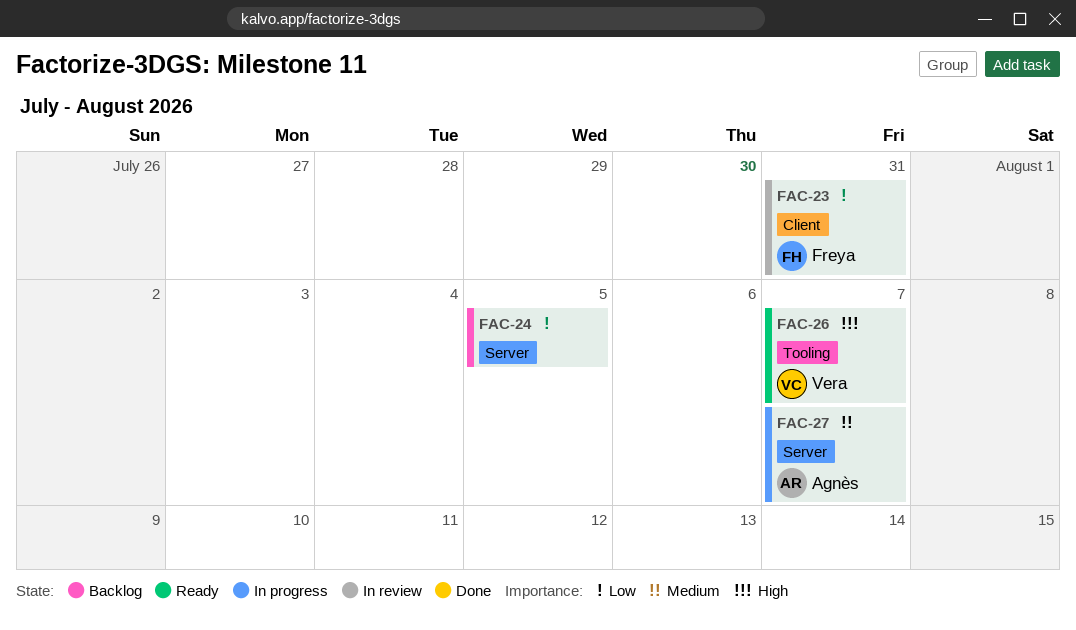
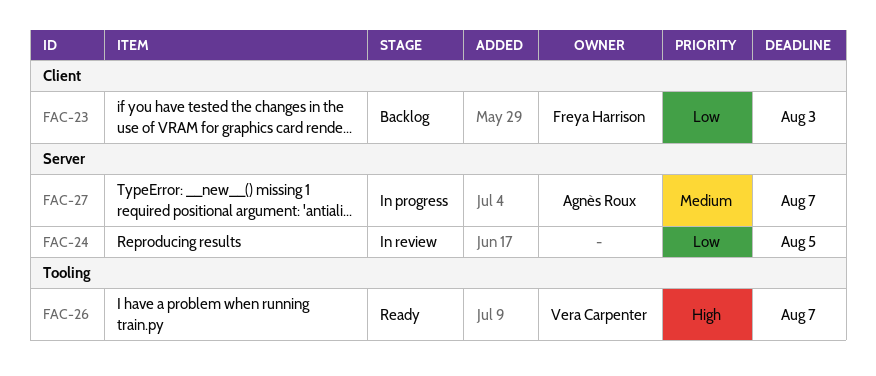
FAC-23, status: In review -> Backlog
FAC-23, due: Jul 31 -> Aug 3
FAC-24, status: Backlog -> In review

